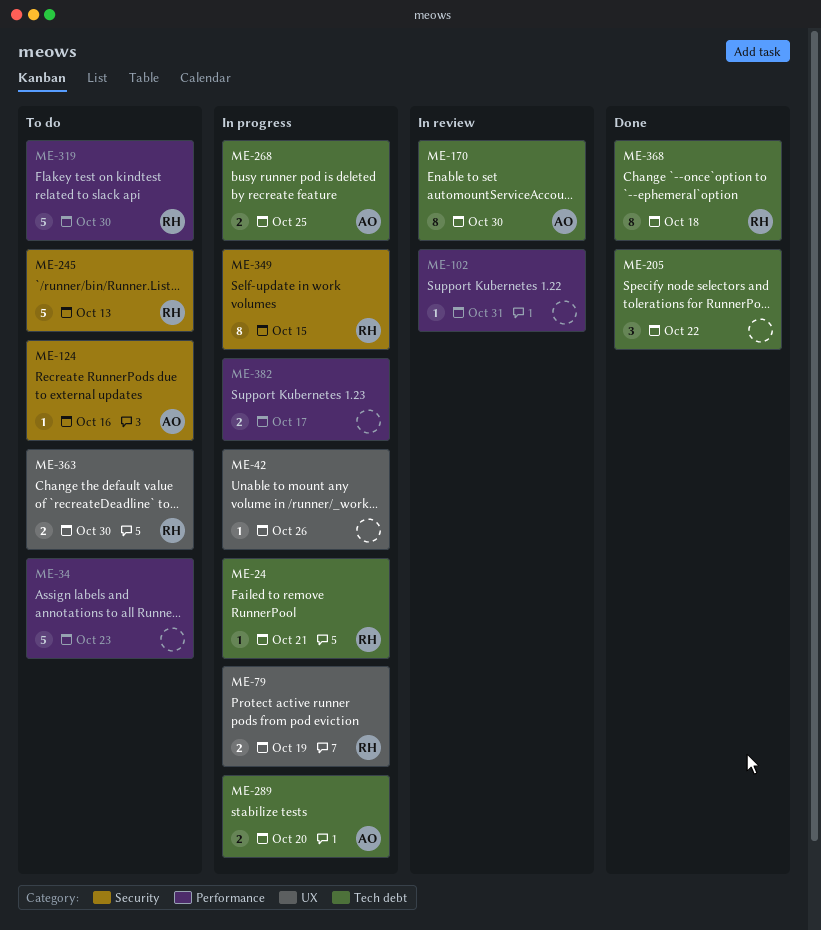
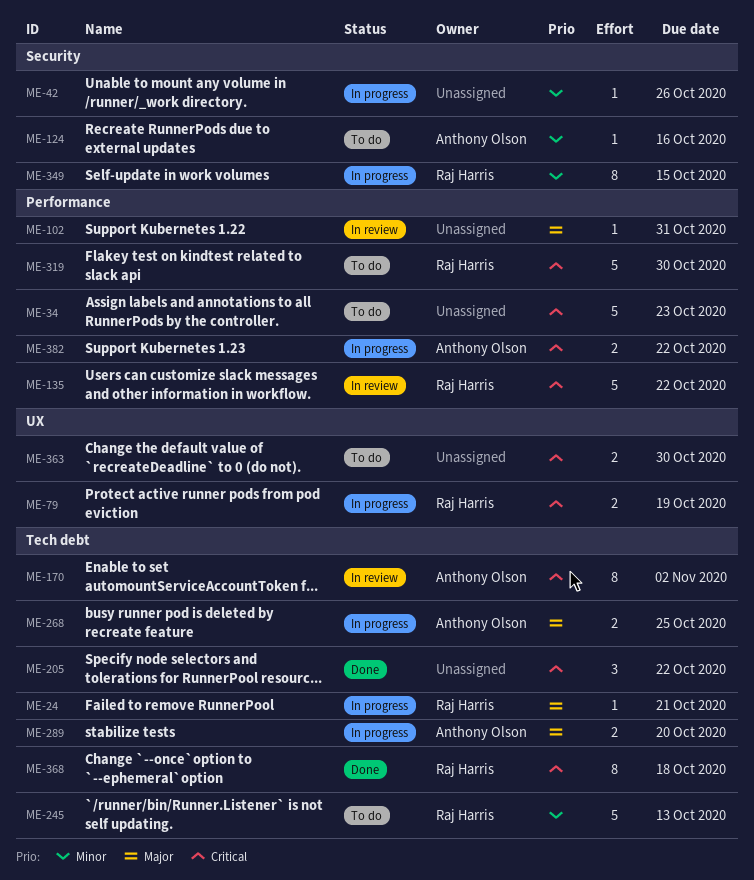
ME-42, label: UX -> Security
ME-135: none -> present
ME-170, due: Oct 30 -> Nov 2
ME-245, label: Security -> Tech debt
ME-363, owner: Raj Harris -> none
ME-382, owner: none -> Anthony Olson
ME-382, due: Oct 17 -> Oct 22

